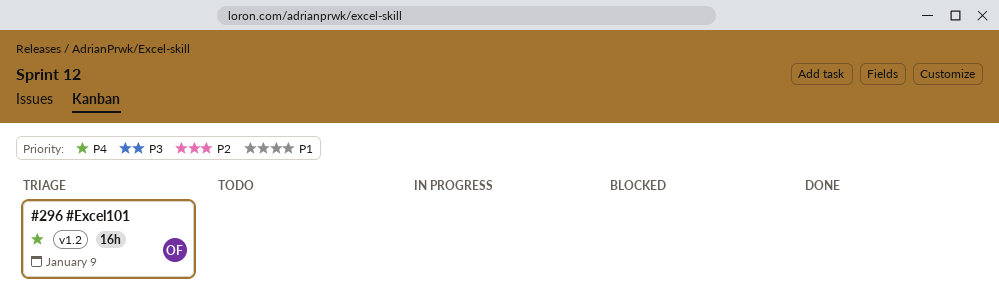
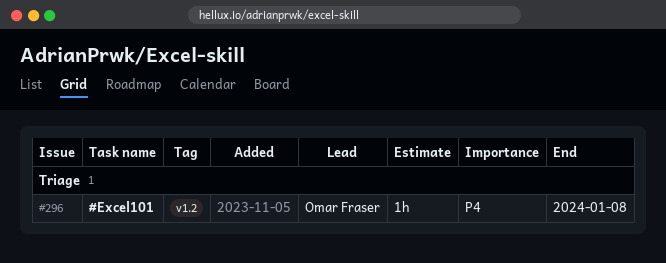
#296, estimate: 16h -> 1h
#296, due: Jan 9 -> Jan 8

